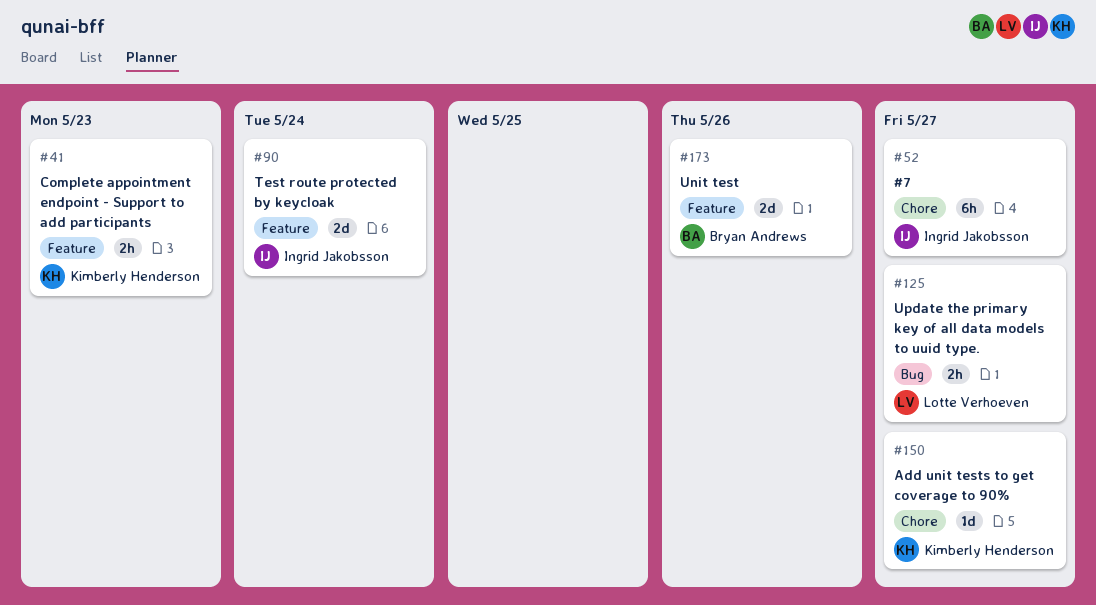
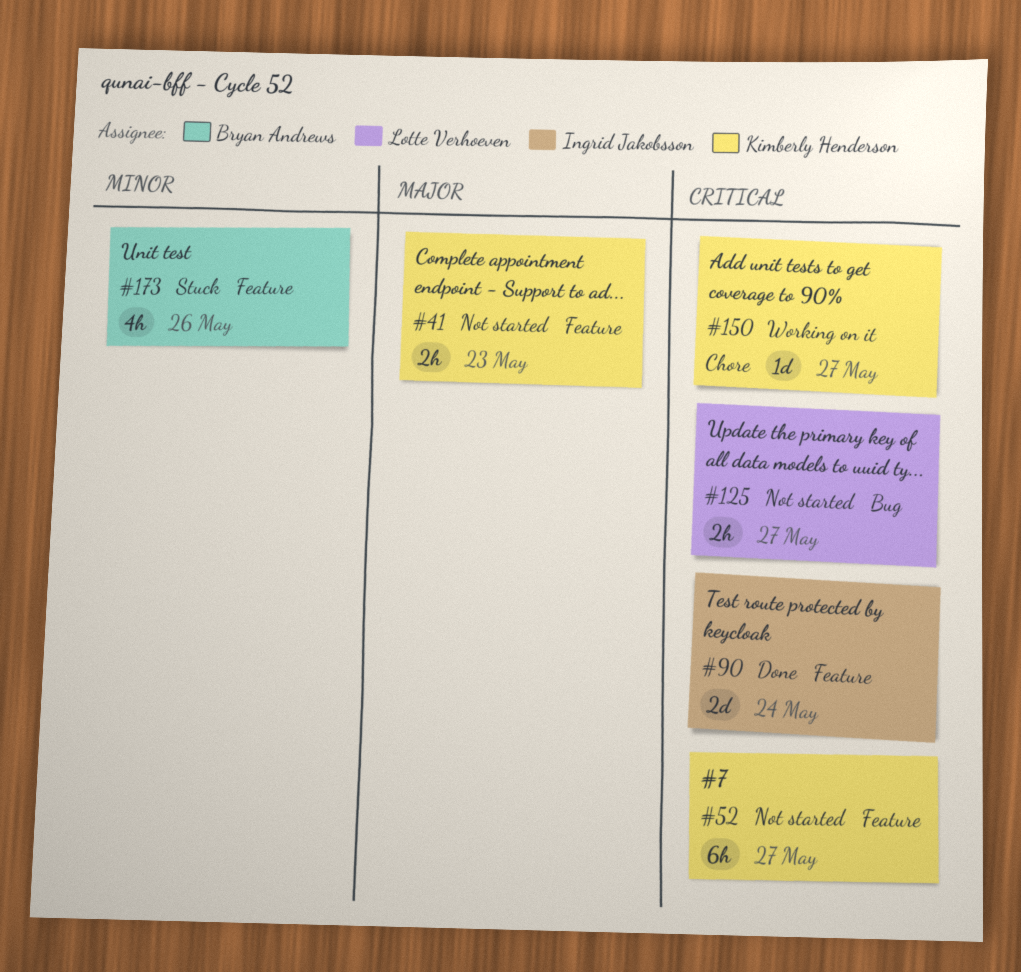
#52, owner: Ingrid Jakobsson -> Kimberly Henderson
#52, label: Chore -> Feature
#173, estimate: 2d -> 4h

